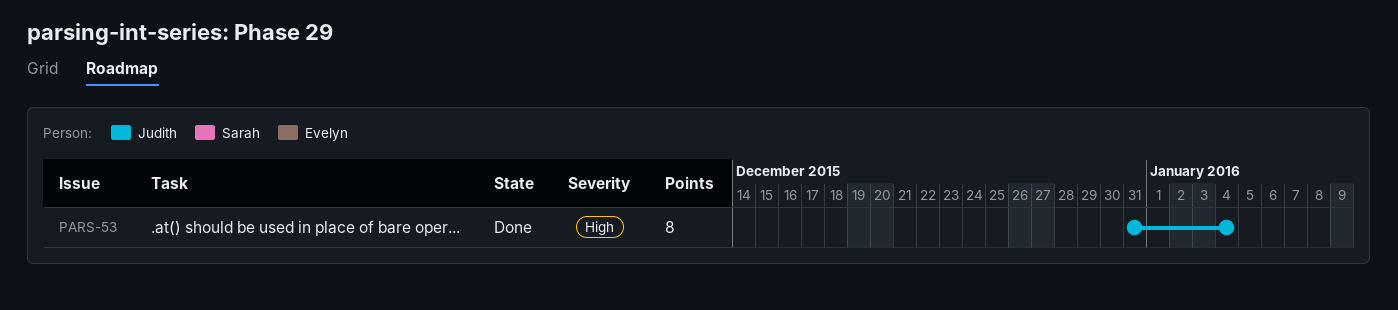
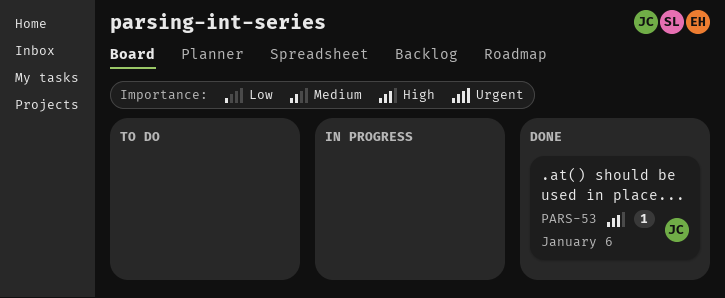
PARS-53, estimate: 8 -> 1
PARS-53, due: Jan 4 -> Jan 6

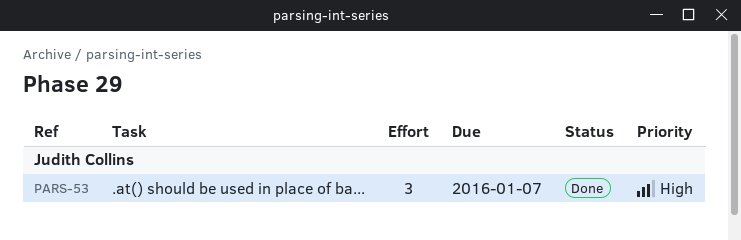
PARS-53, estimate: 1 -> 3
PARS-53, due: Jan 6 -> Jan 7

